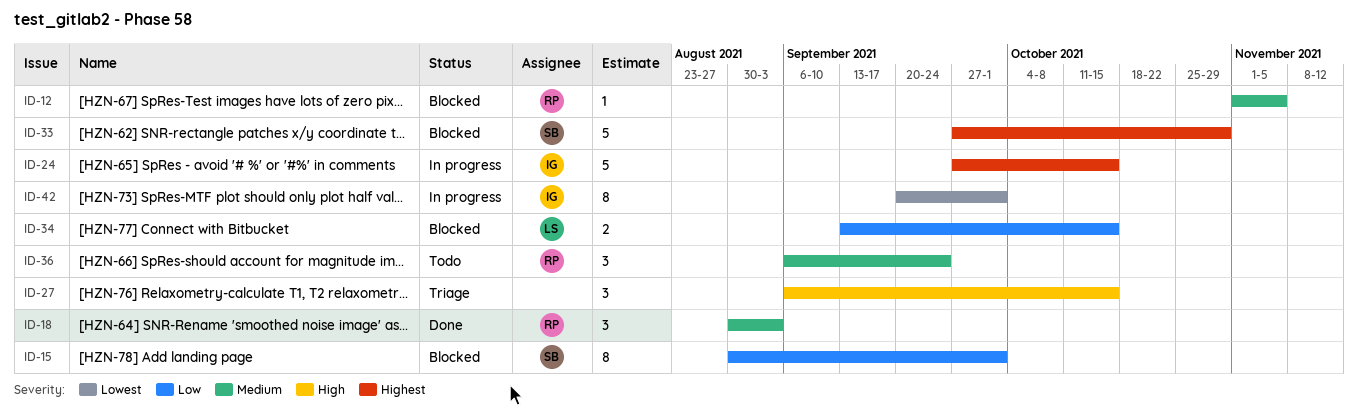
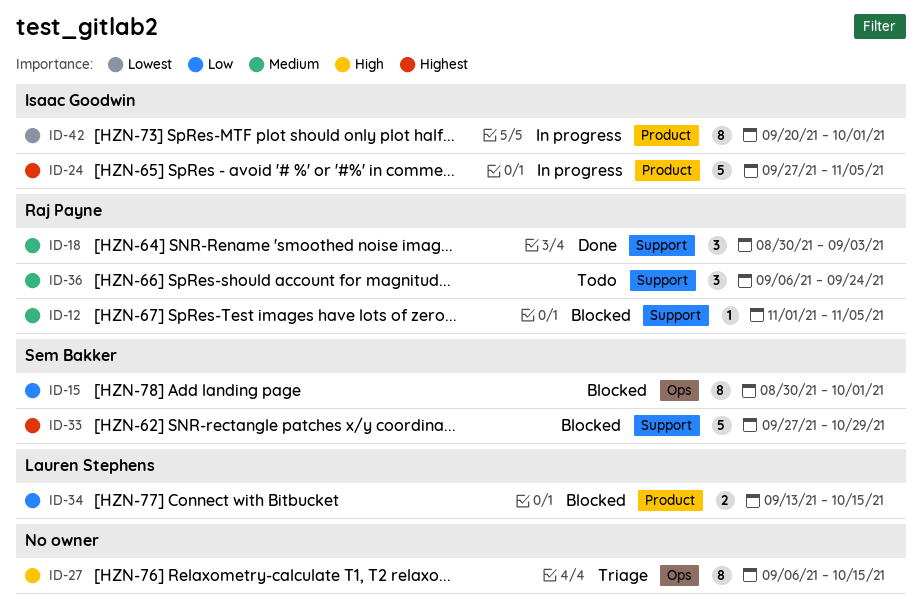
ID-24, due: Oct 15 -> Nov 5
ID-27, estimate: 3 -> 8

